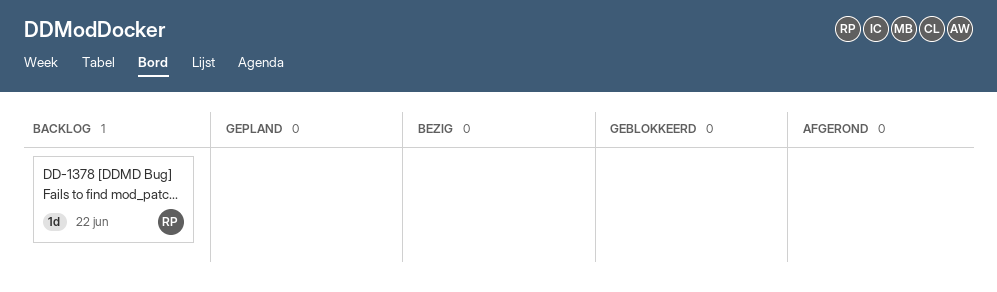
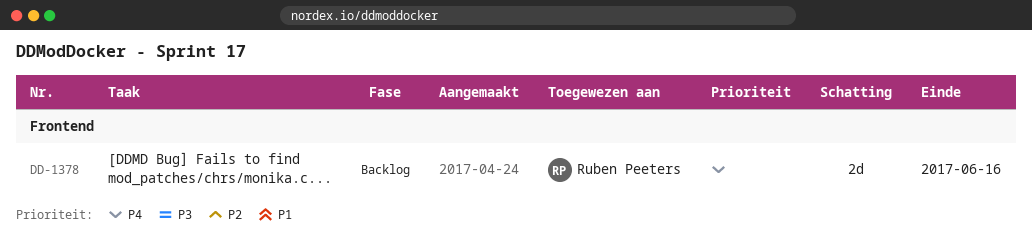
DD-1378, estimate: 1d -> 2d
DD-1378, due: Jun 22 -> Jun 16

